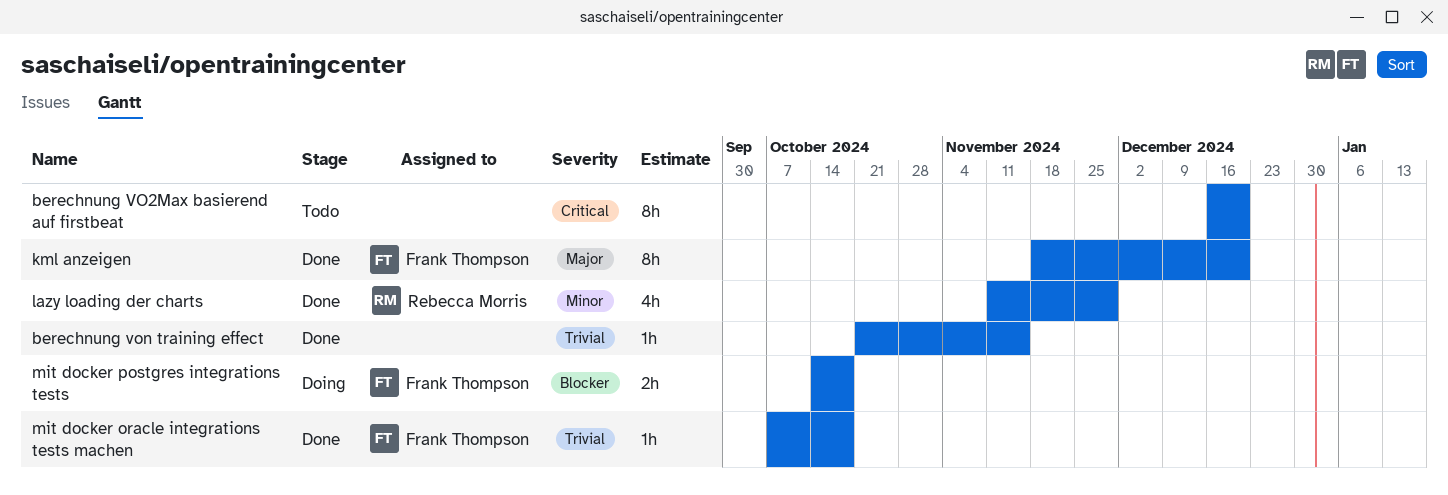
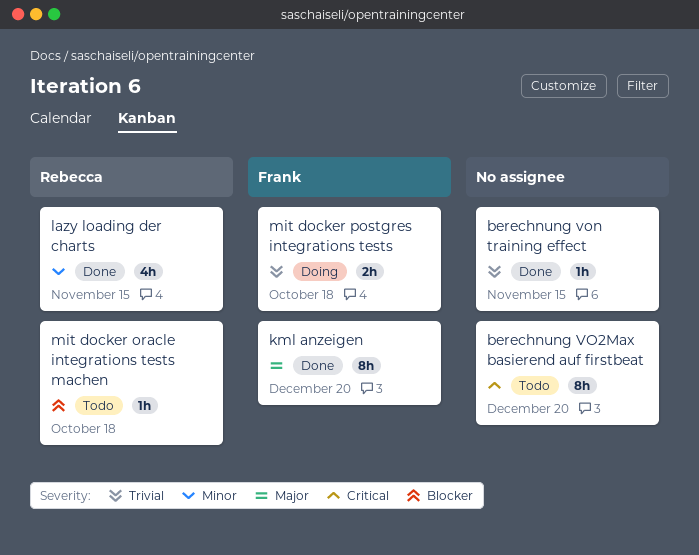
lazy loading der charts, due: Nov 29 -> Nov 15
mit docker oracle integrations tests machen, status: Done -> Todo
mit docker oracle integrations tests machen, owner: Frank Thompson -> Rebecca Morris
mit docker oracle integrations tests machen, priority: Trivial -> Blocker
mit docker postgres integrations tests, priority: Blocker -> Trivial

